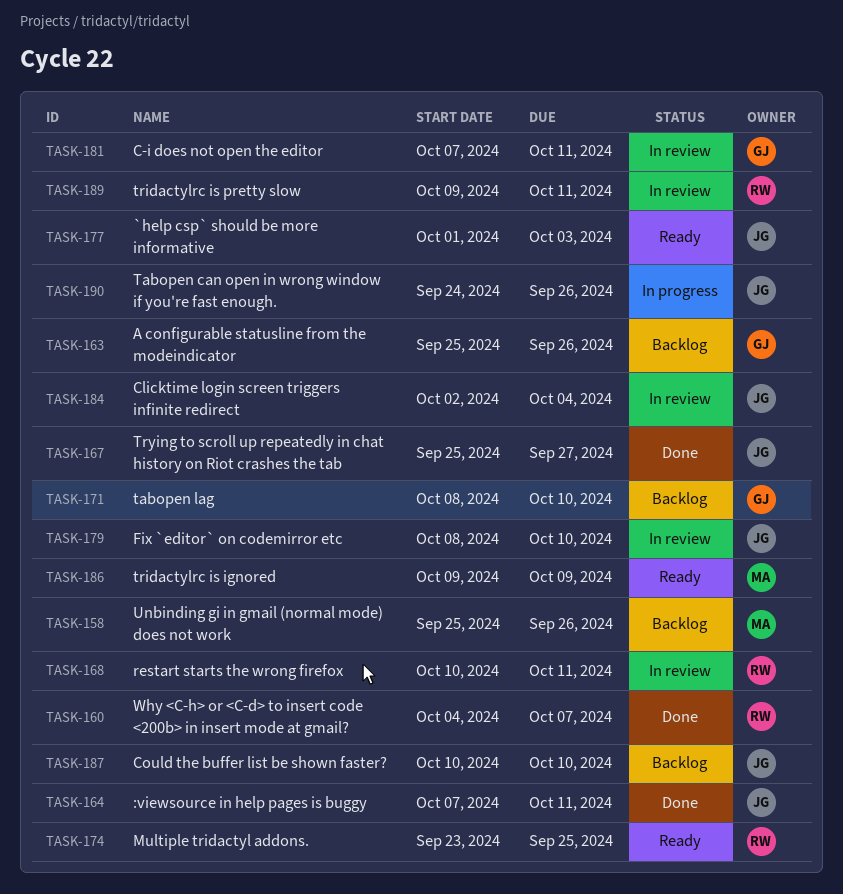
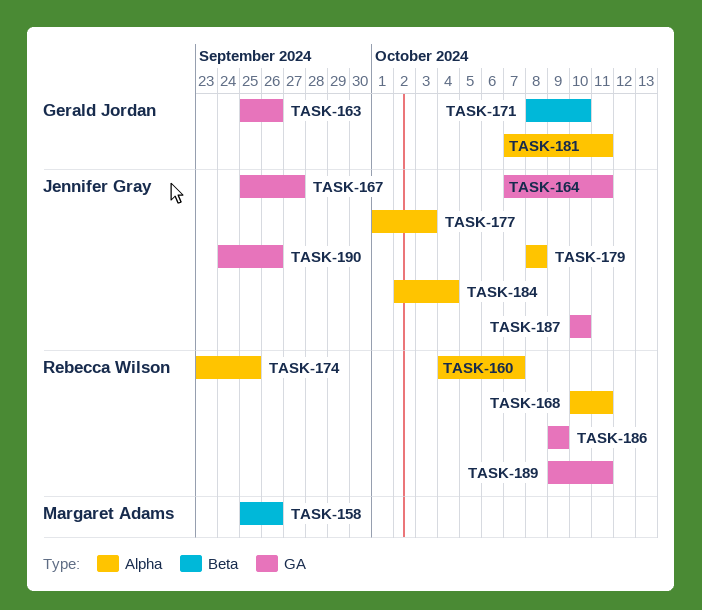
TASK-179, due: Oct 10 -> Oct 8
TASK-186, owner: Margaret Adams -> Rebecca Wilson

